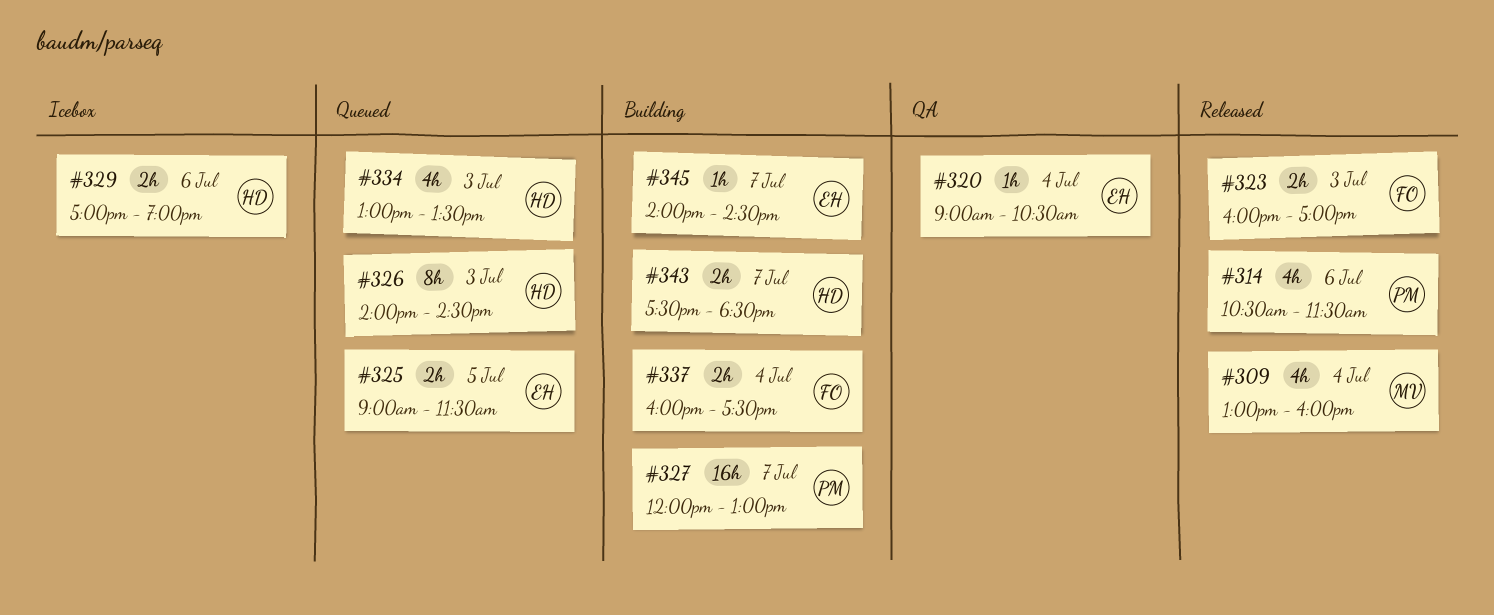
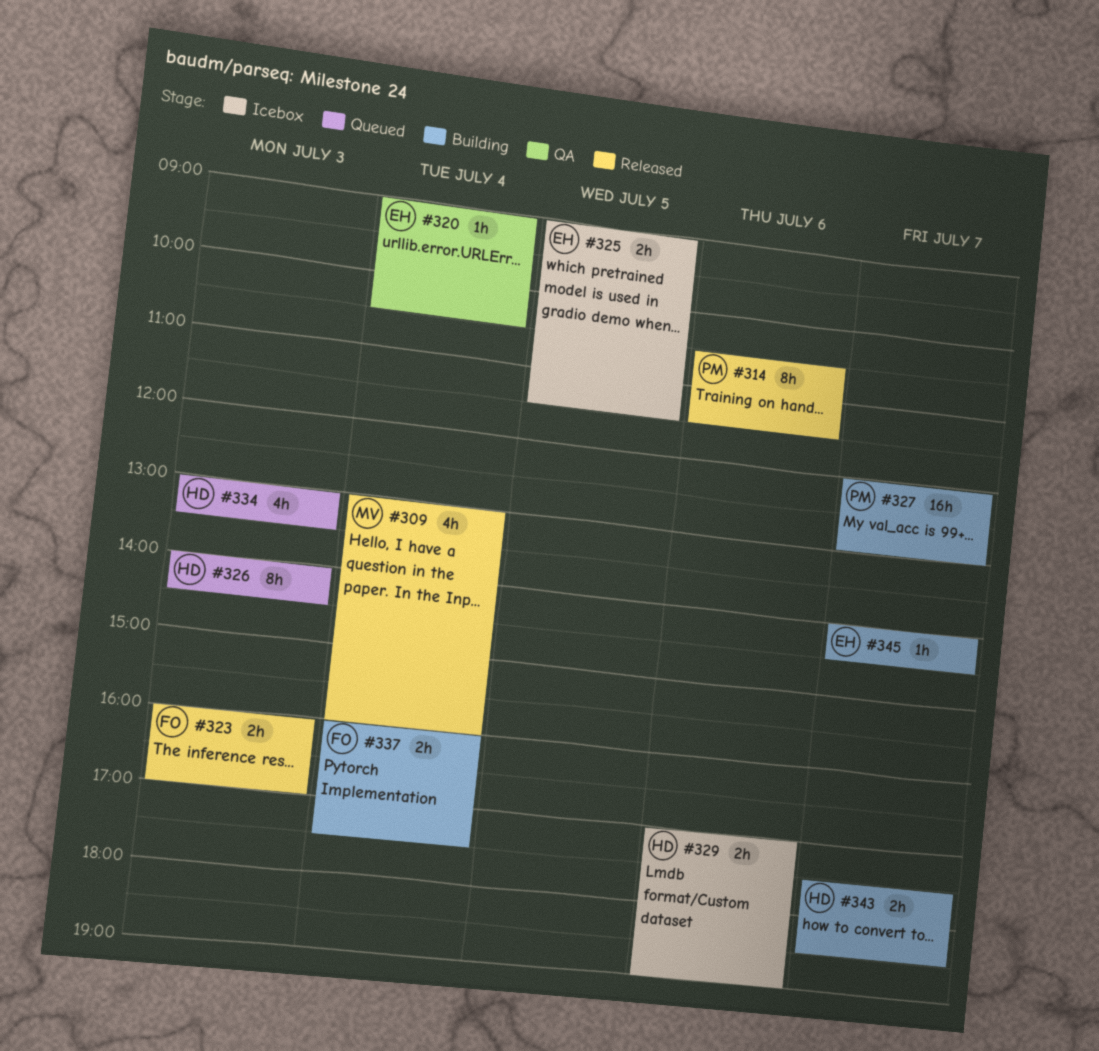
#314, estimate: 4h -> 8h
#325, status: Queued -> Icebox

